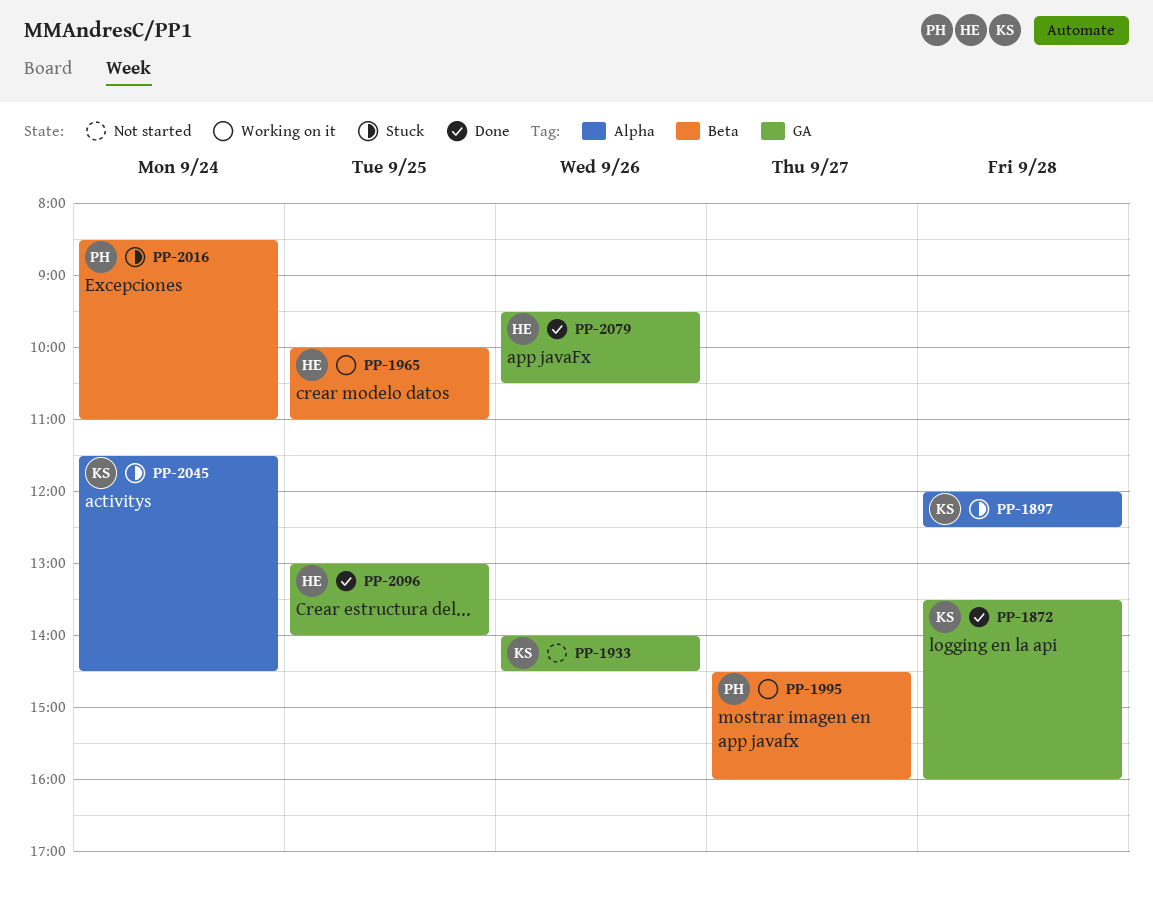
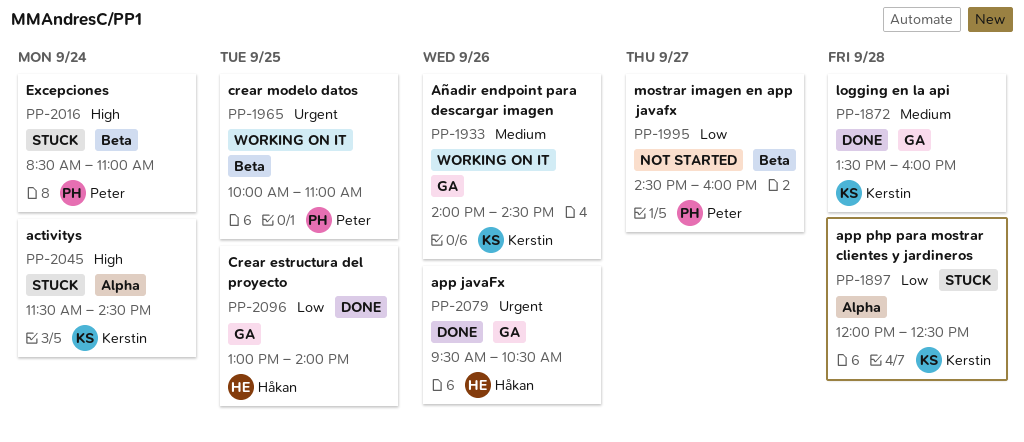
PP-1933, status: Not started -> Working on it
PP-1965, owner: Håkan -> Peter
PP-1995, status: Working on it -> Not started

